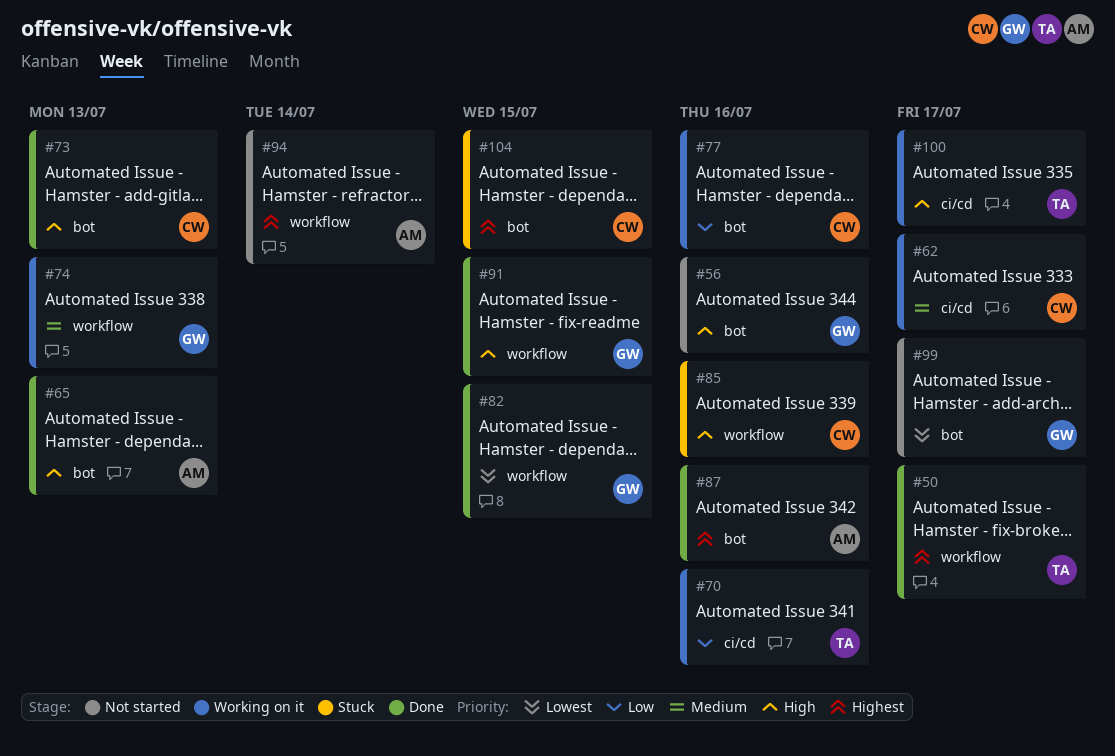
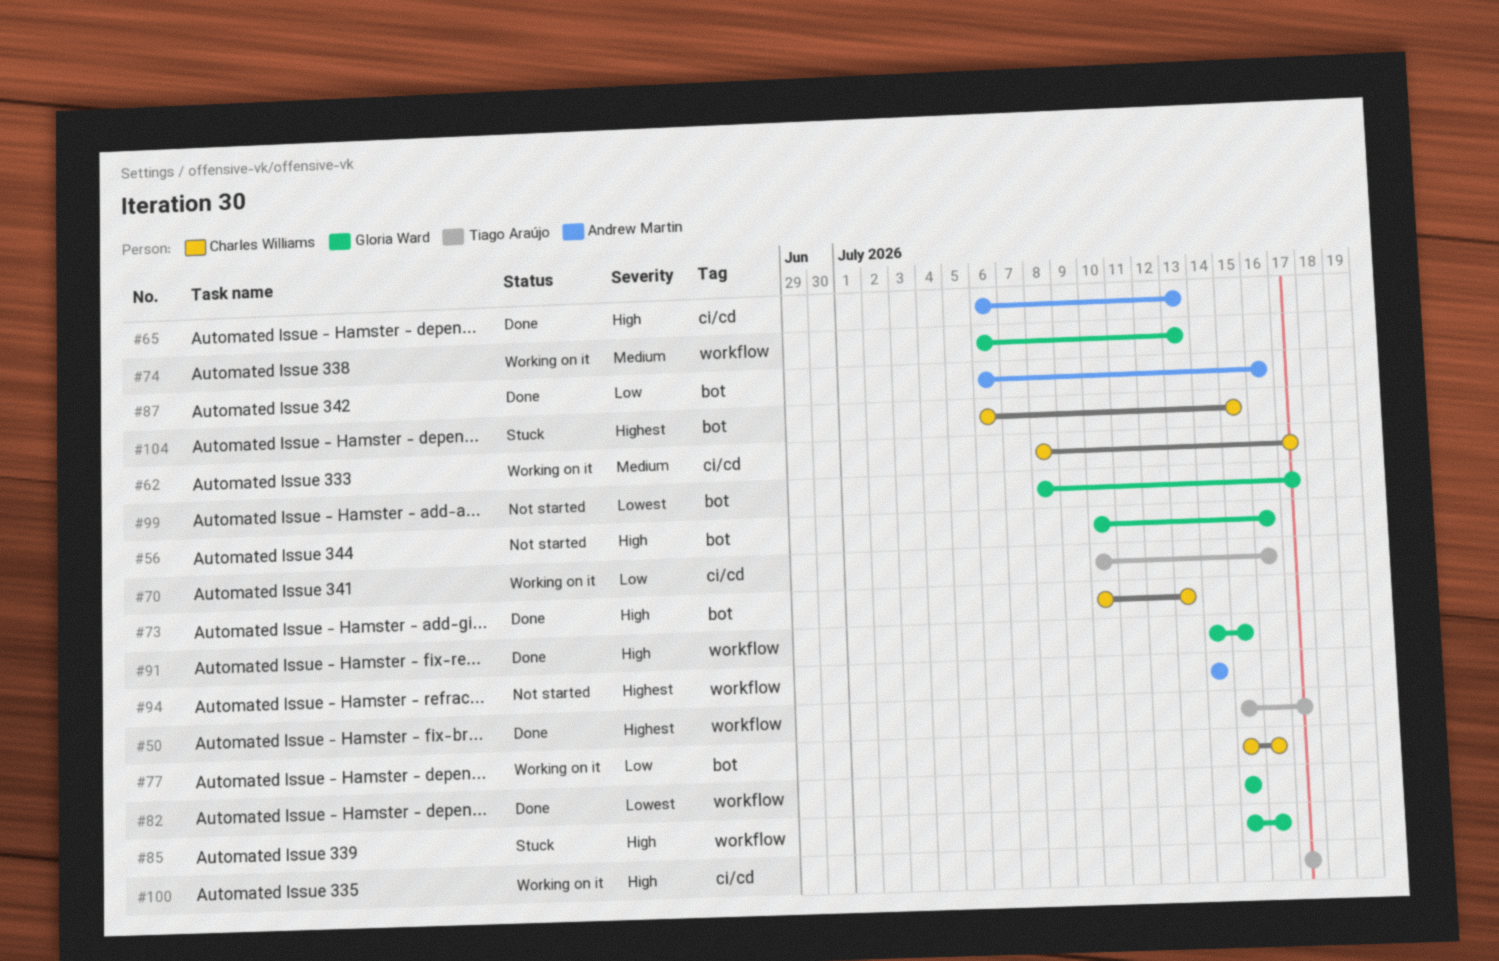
#65, label: bot -> ci/cd
#85, owner: Charles Williams -> Gloria Ward
#87, priority: Highest -> Low

